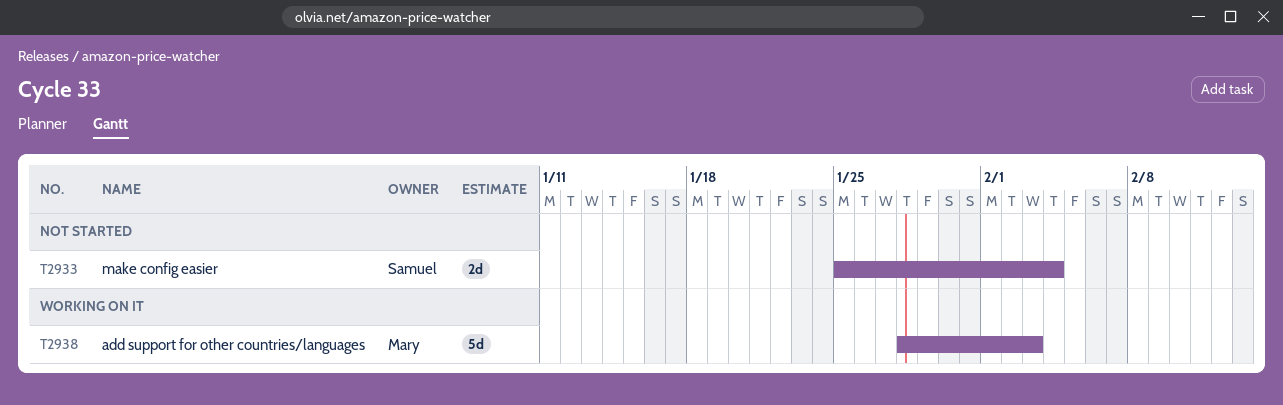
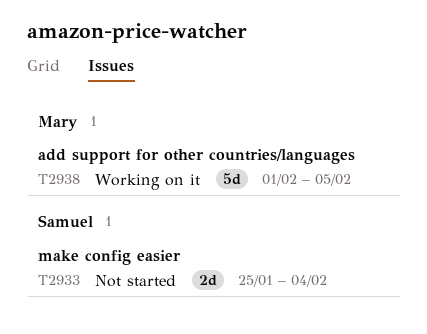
T2938, start: Jan 28 -> Feb 1
T2938, due: Feb 3 -> Feb 5

